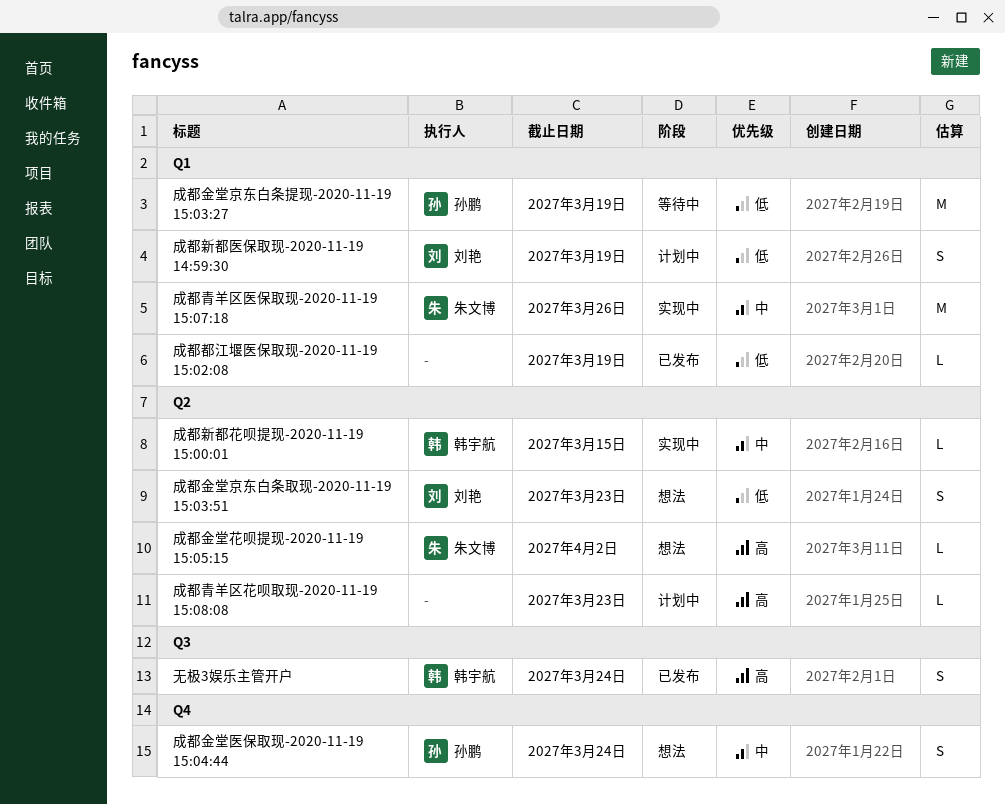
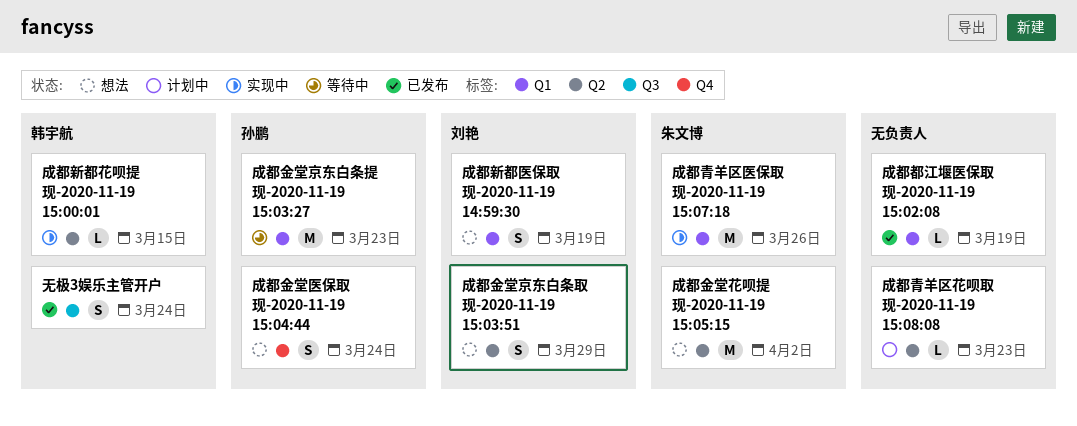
成都新都医保取现-2020-11-19 14:59:30, status: 计划中 -> 想法
成都金堂京东白条取现-2020-11-19 15:03:51, due: Mar 23 -> Mar 29
成都金堂京东白条提现-2020-11-19 15:03:27, due: Mar 19 -> Mar 23
成都金堂花呗提现-2020-11-19 15:05:15, estimate: L -> M

